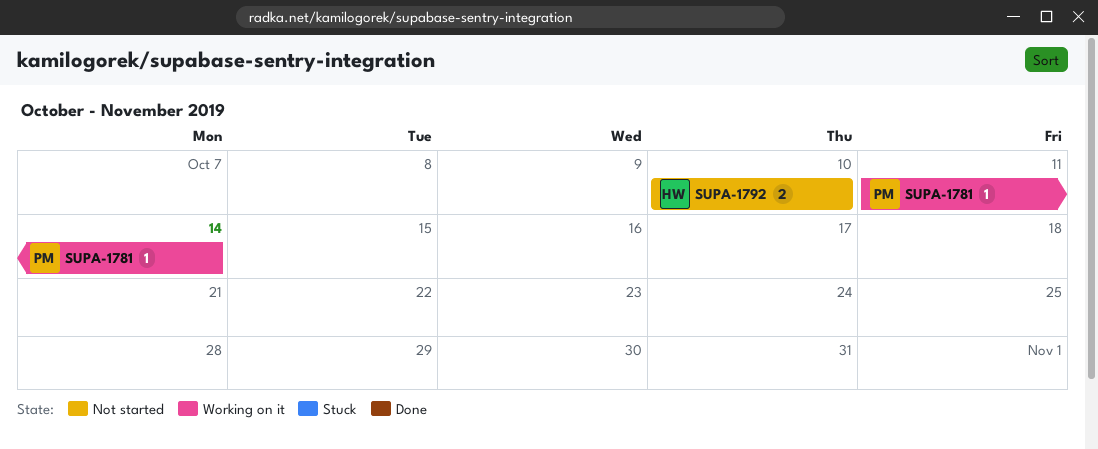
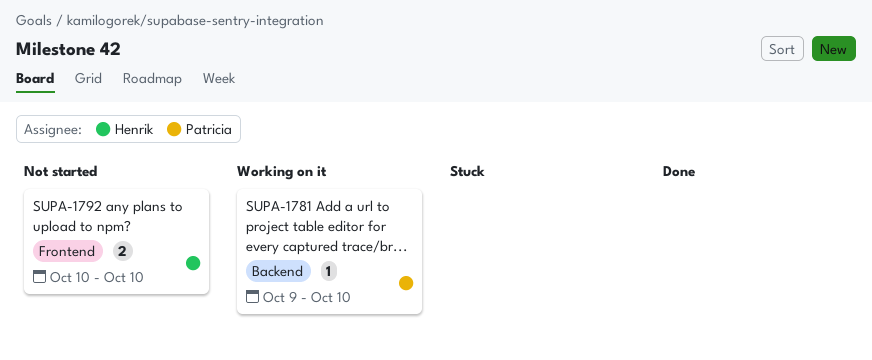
SUPA-1781, start: Oct 11 -> Oct 9
SUPA-1781, due: Oct 14 -> Oct 10

